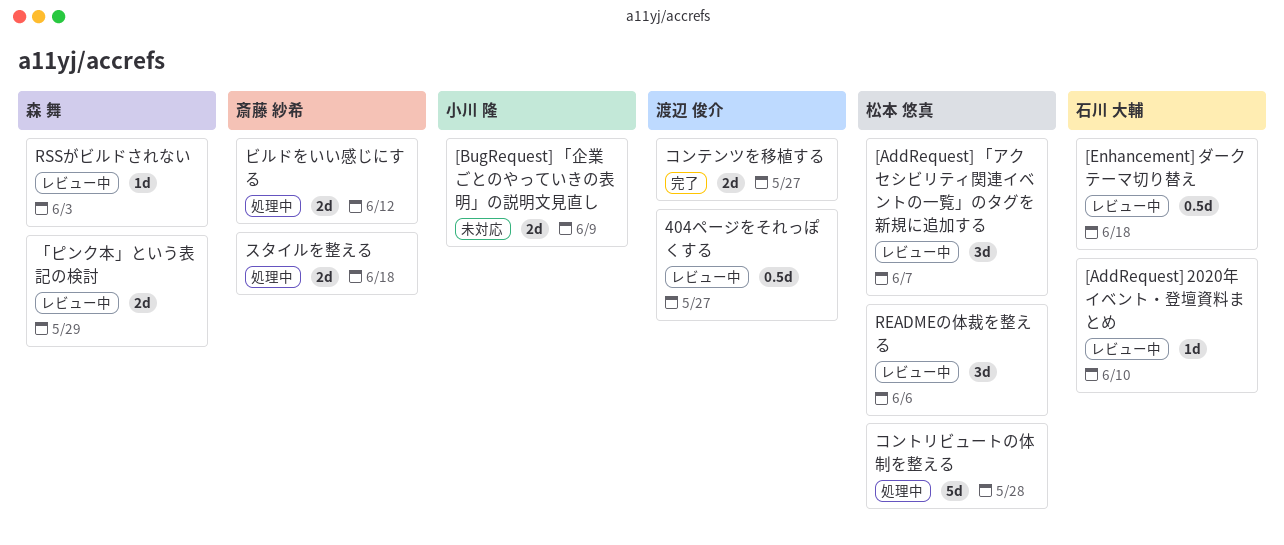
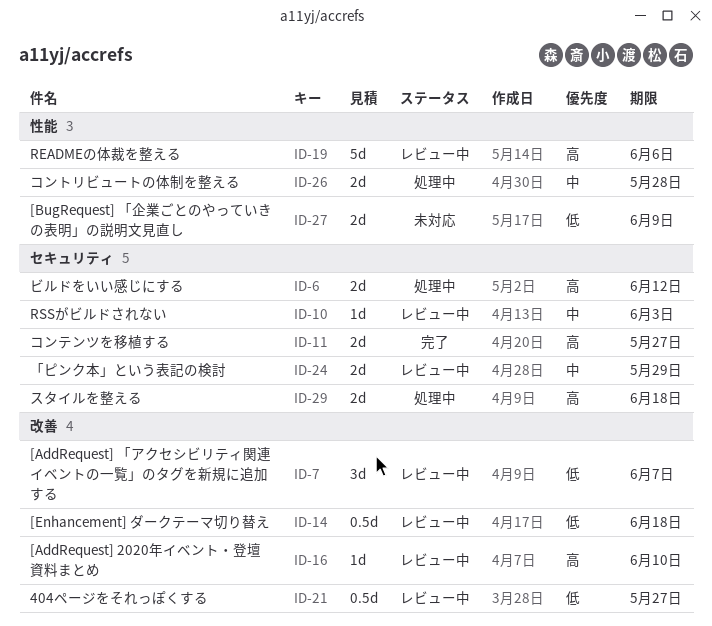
READMEの体裁を整える, estimate: 3d -> 5d
コントリビュートの体制を整える, estimate: 5d -> 2d

